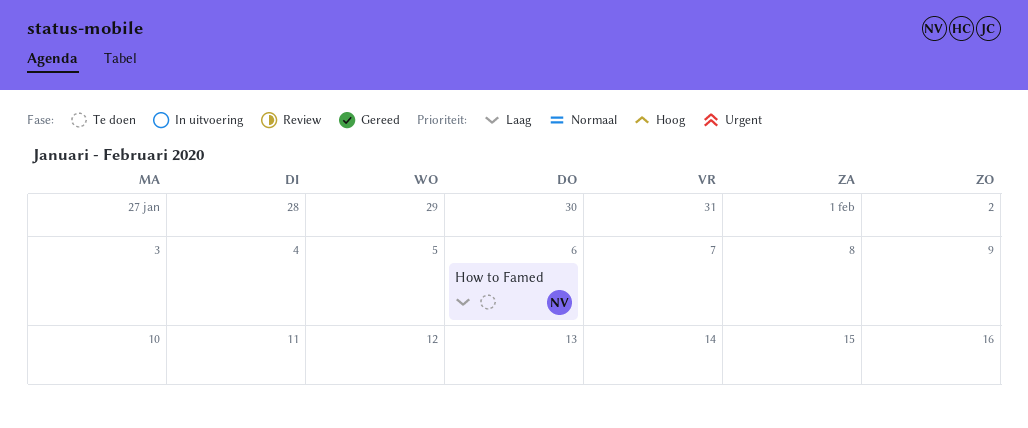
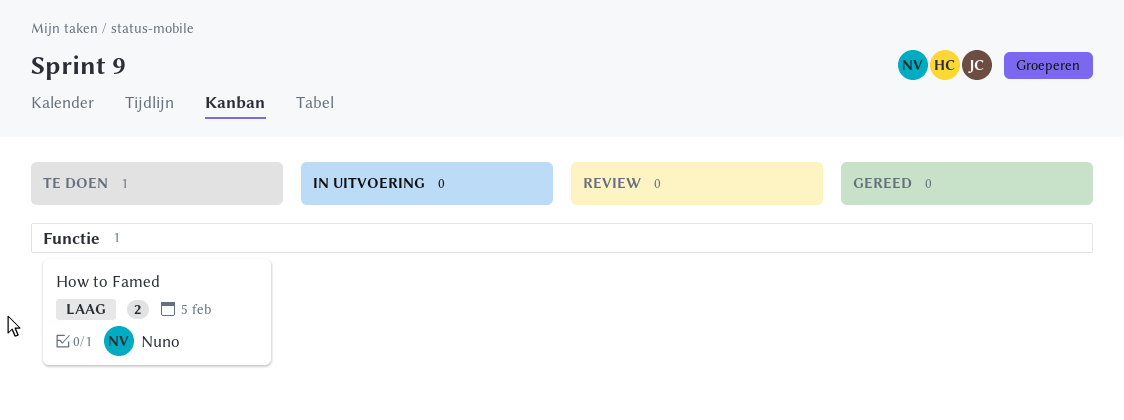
How to Famed, due: Feb 6 -> Feb 5

